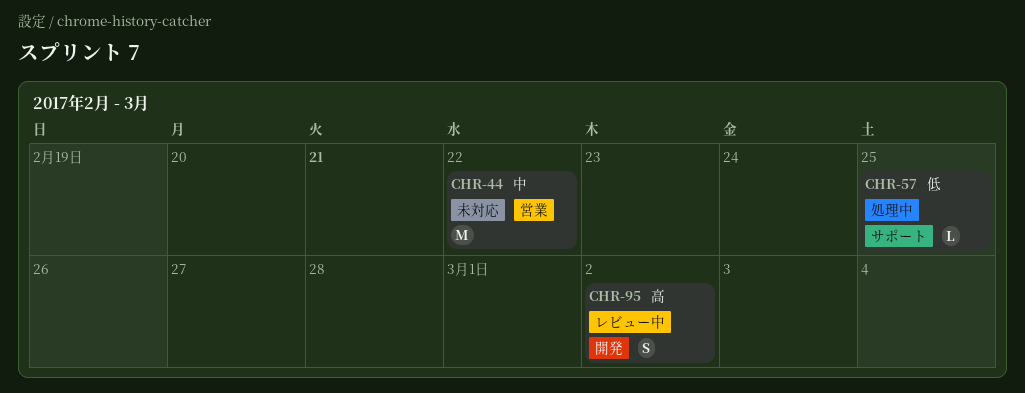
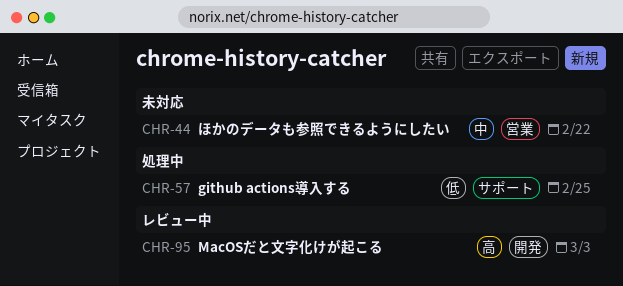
CHR-95, due: Mar 2 -> Mar 3

